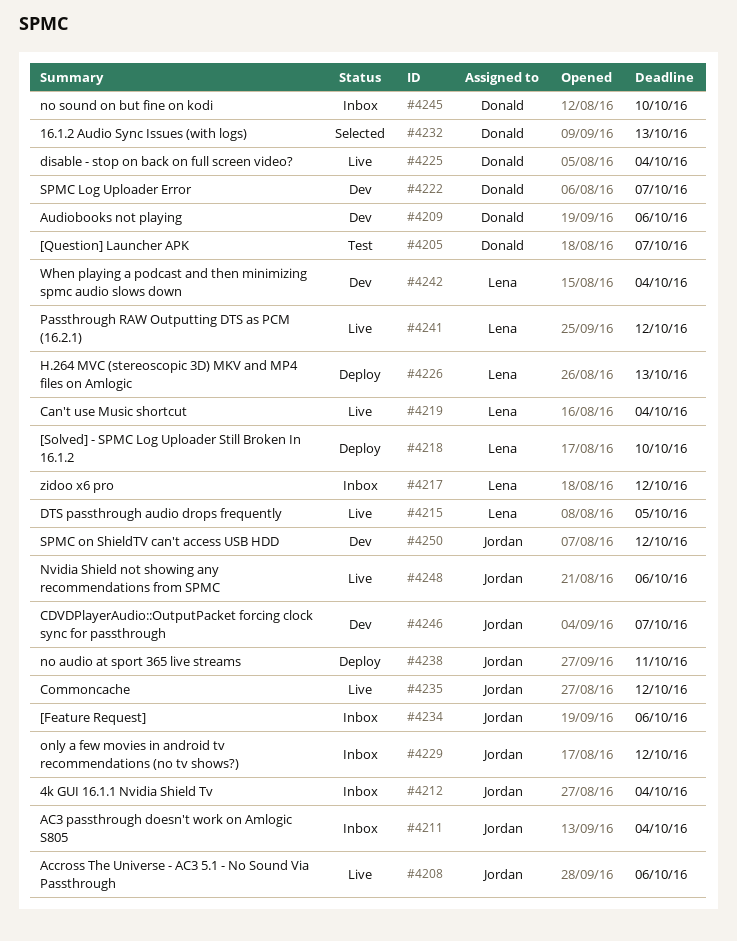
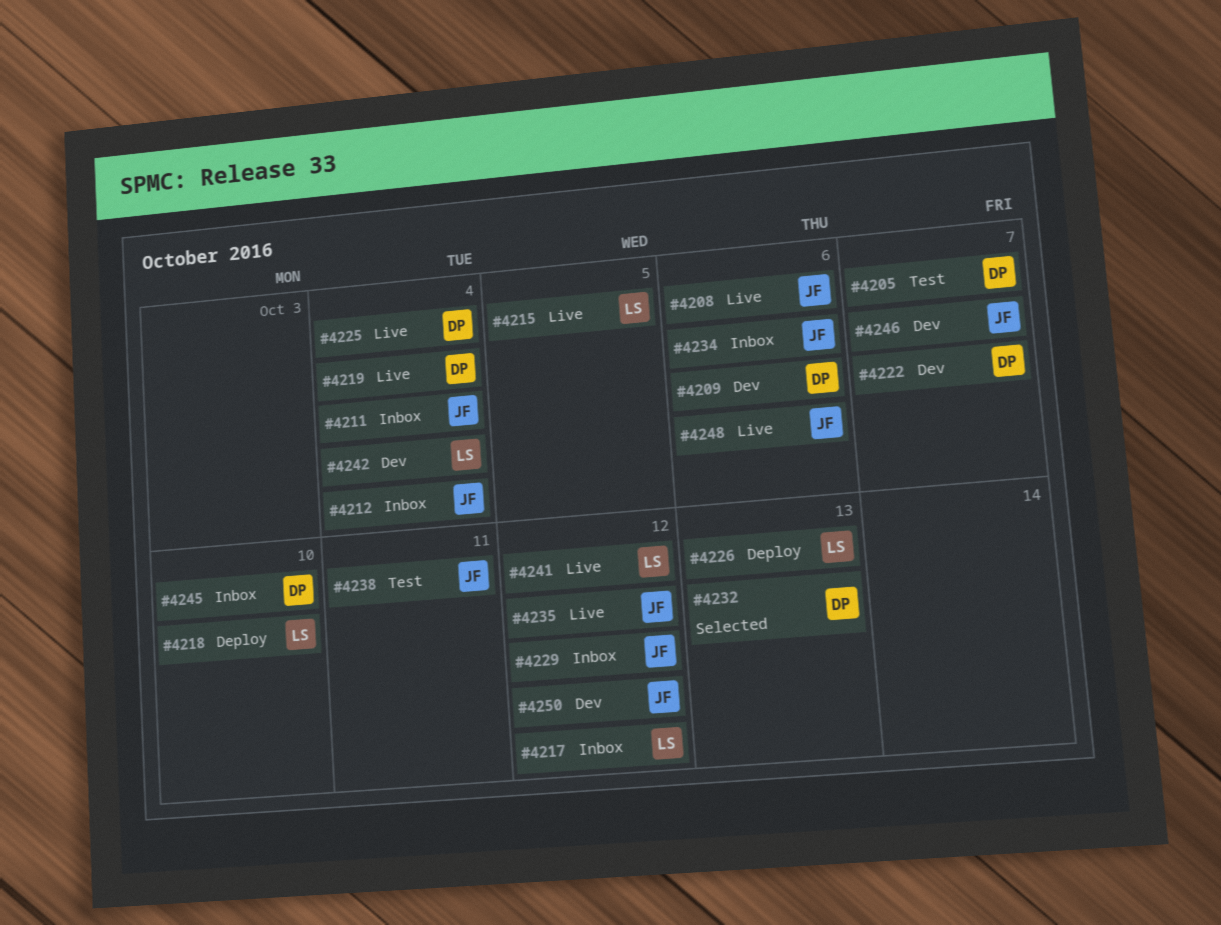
#4219, owner: Lena -> Donald
#4238, status: Deploy -> Test

